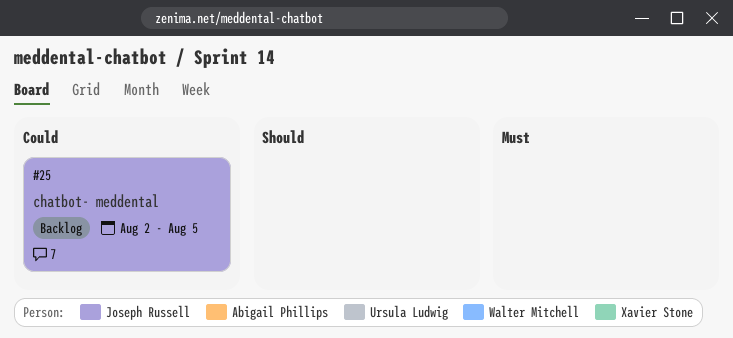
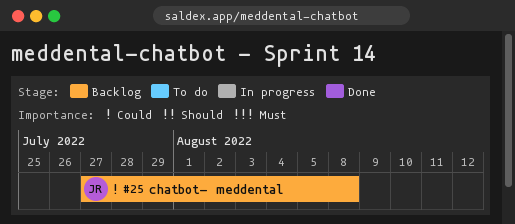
#25, start: Aug 2 -> Jul 27
#25, due: Aug 5 -> Aug 8

